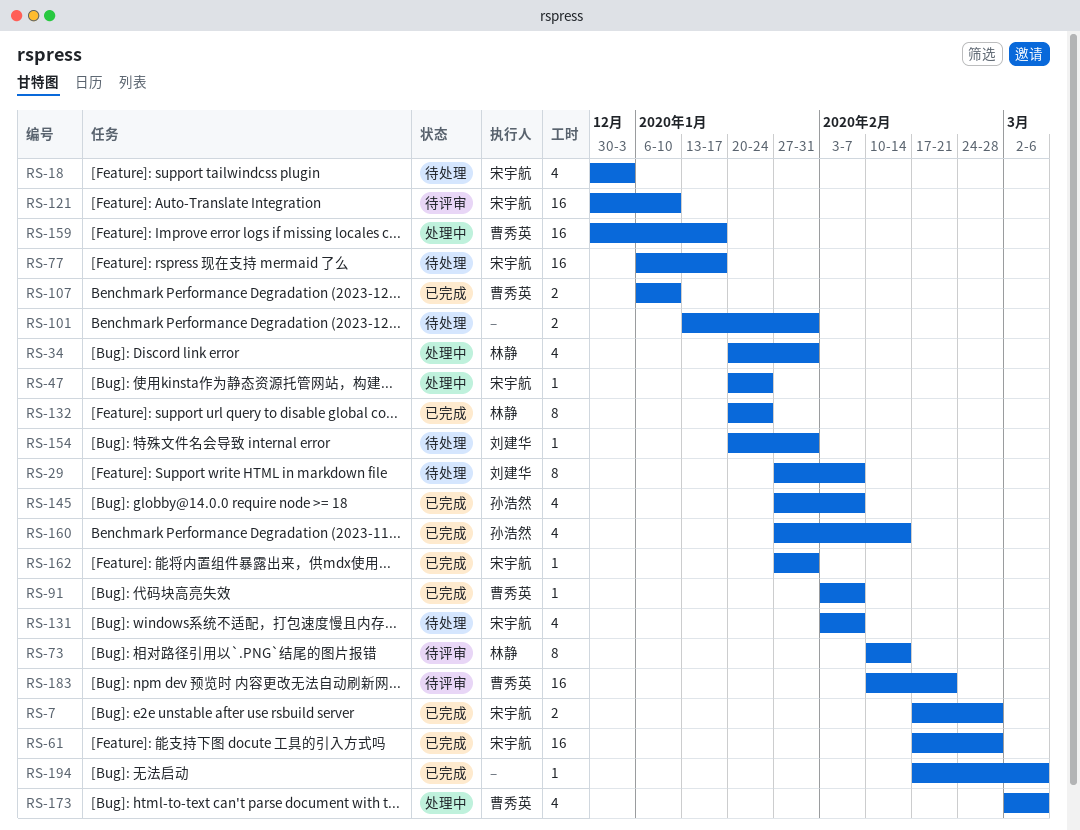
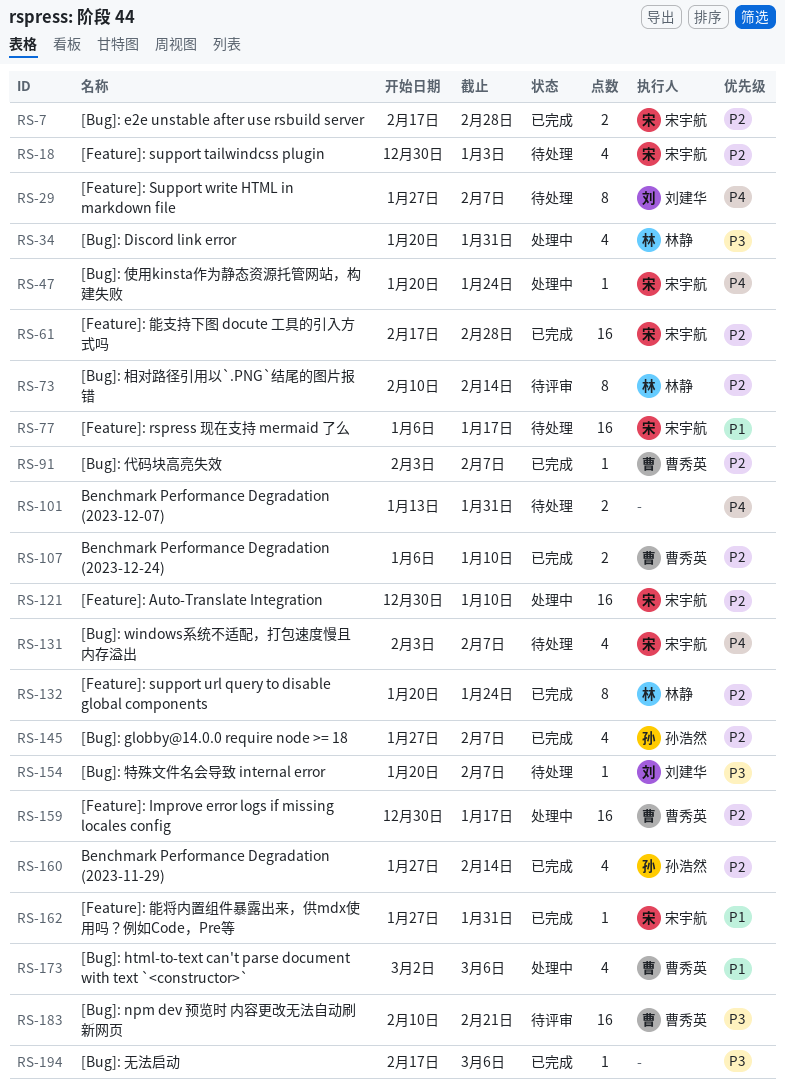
RS-121, status: 待评审 -> 处理中
RS-154, due: Jan 31 -> Feb 7

